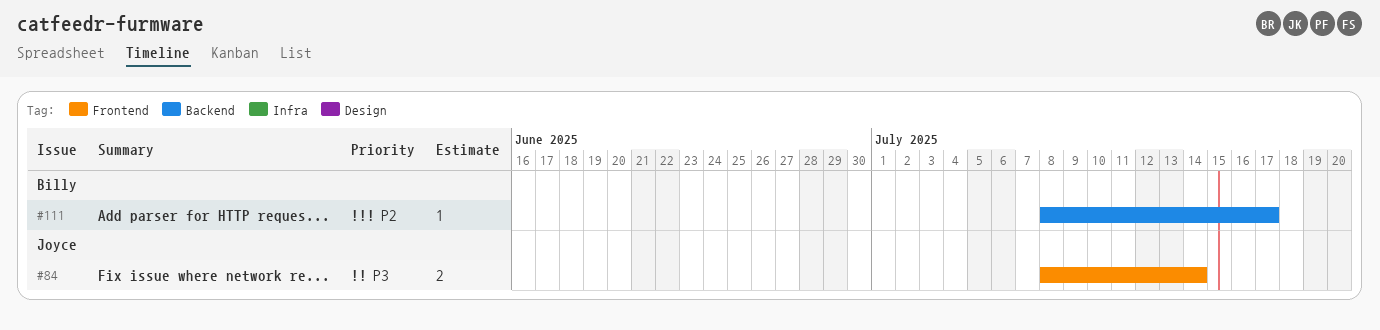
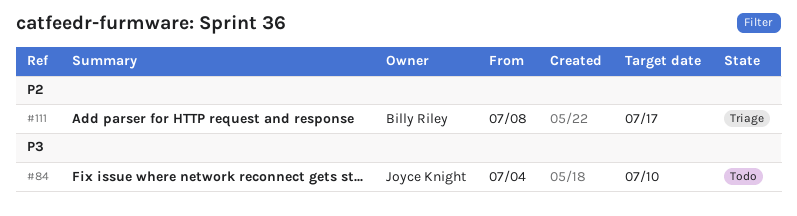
#84, start: Jul 8 -> Jul 4
#84, due: Jul 14 -> Jul 10

